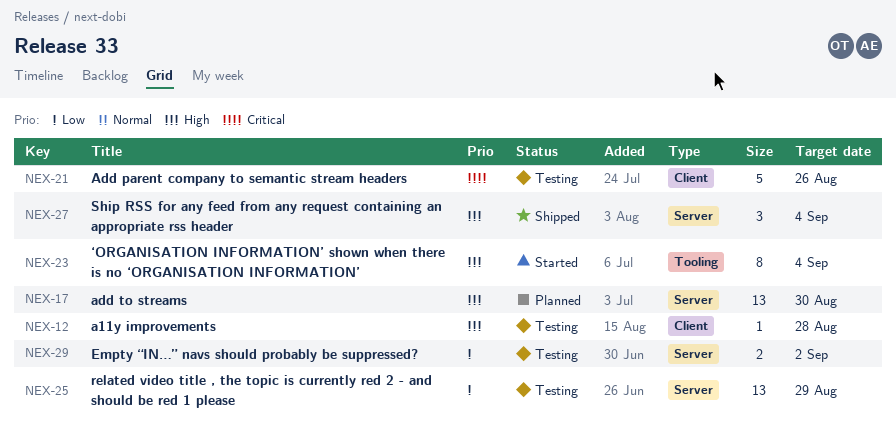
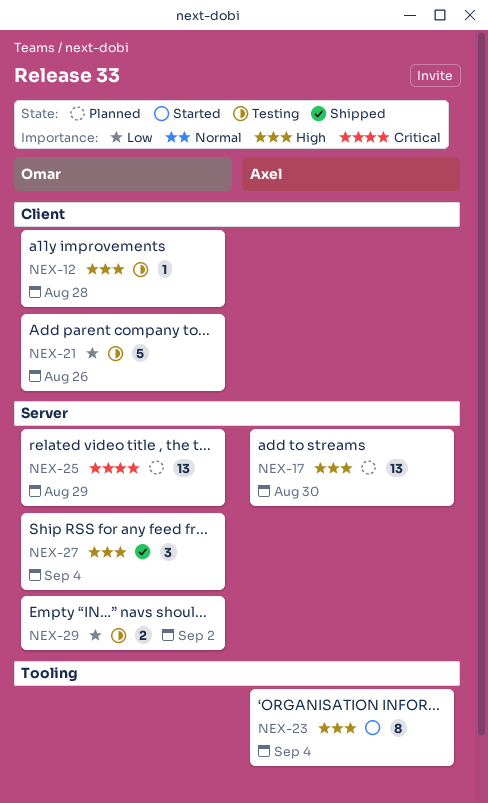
NEX-21, priority: Critical -> Low
NEX-25, status: Testing -> Planned
NEX-25, priority: Low -> Critical

